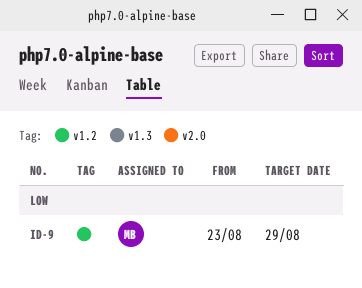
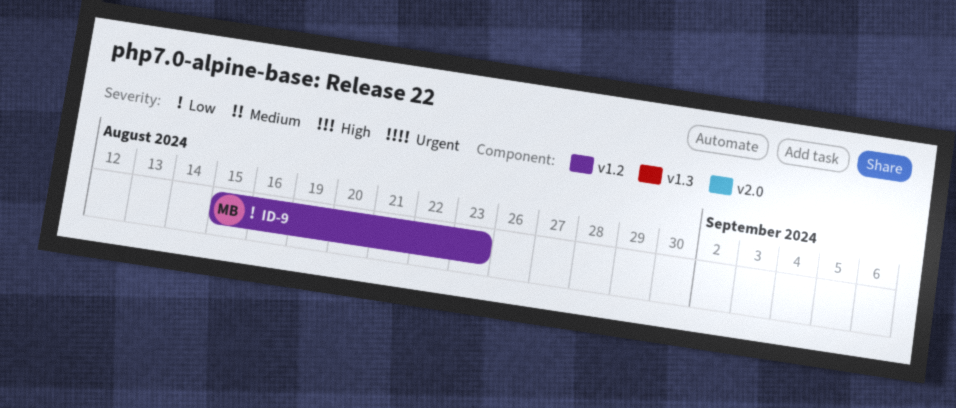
ID-9, start: Aug 23 -> Aug 15
ID-9, due: Aug 29 -> Aug 23

